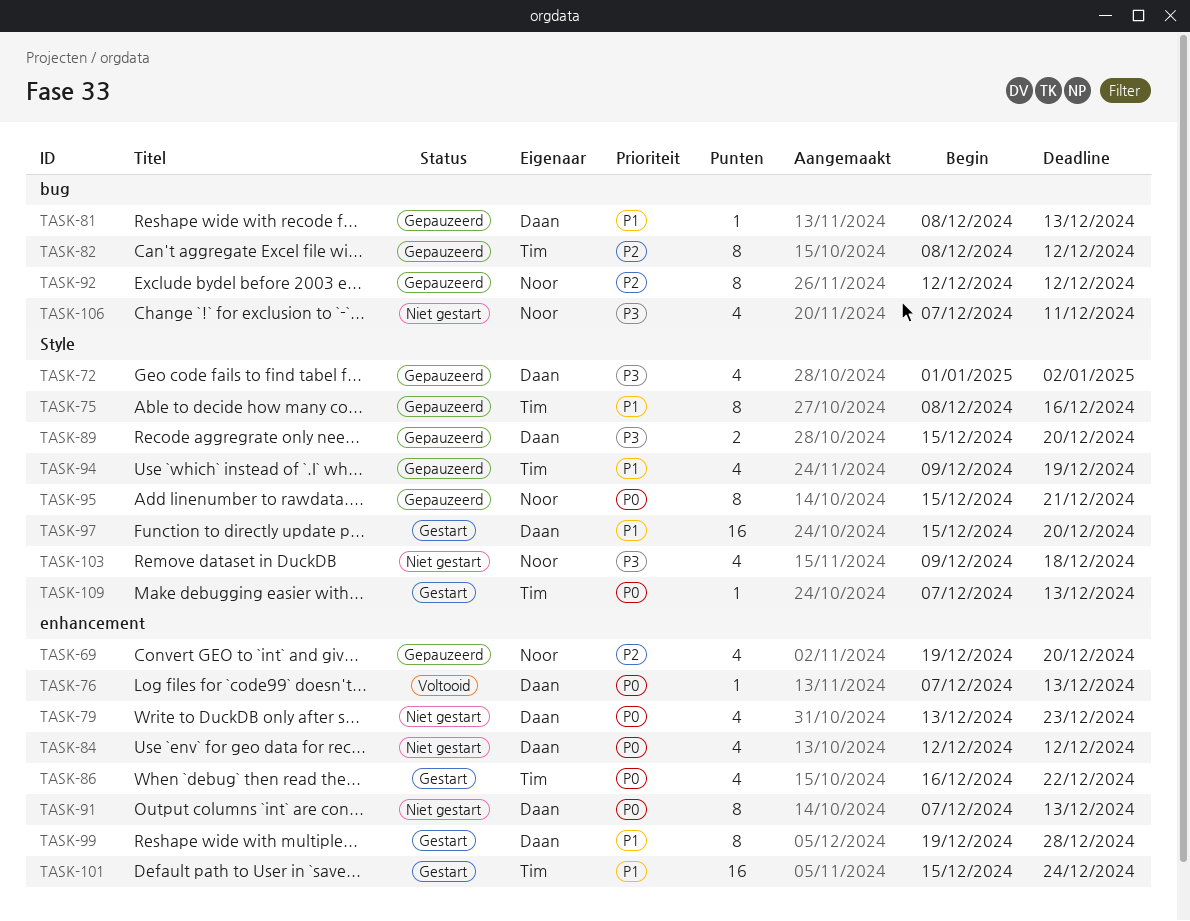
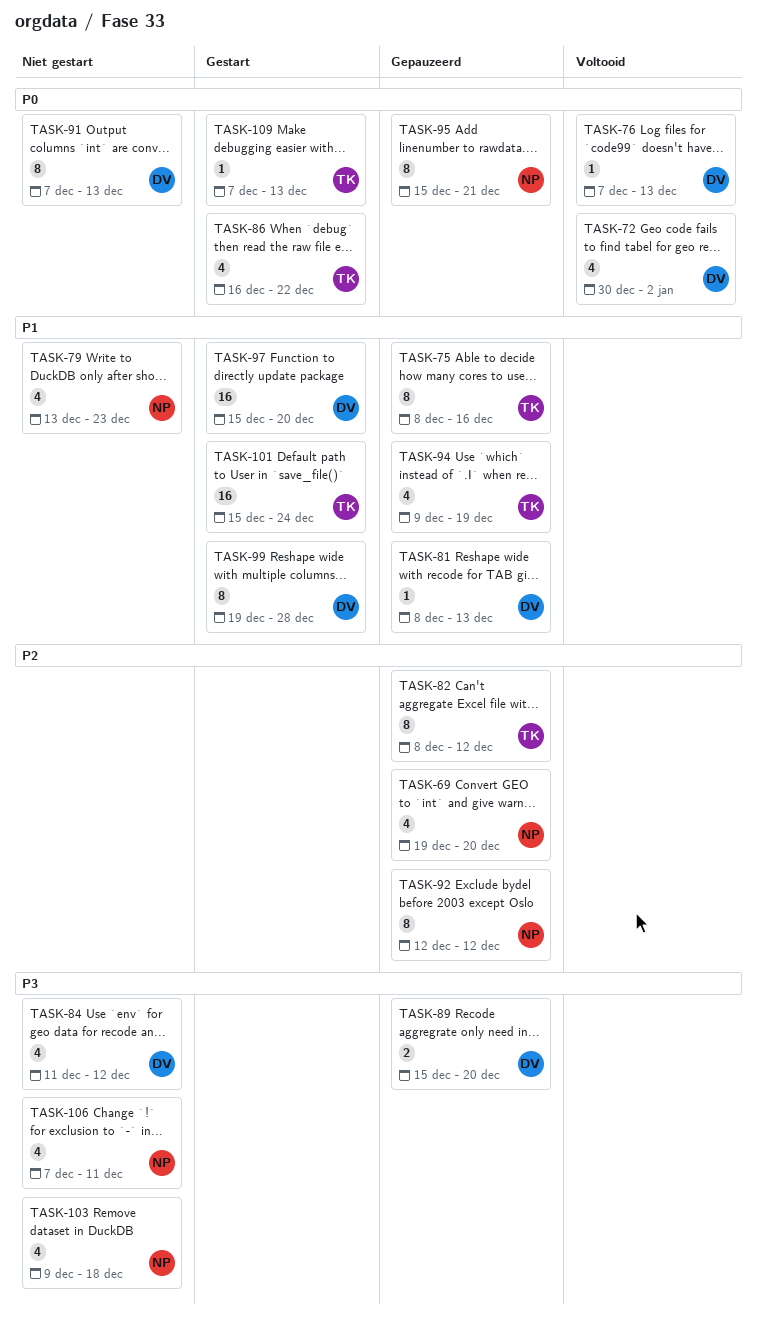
TASK-72, status: Gepauzeerd -> Voltooid
TASK-72, priority: P3 -> P0
TASK-72, start: Jan 1 -> Dec 30
TASK-79, owner: Daan -> Noor
TASK-79, priority: P0 -> P1
TASK-84, priority: P0 -> P3
TASK-84, start: Dec 12 -> Dec 11

